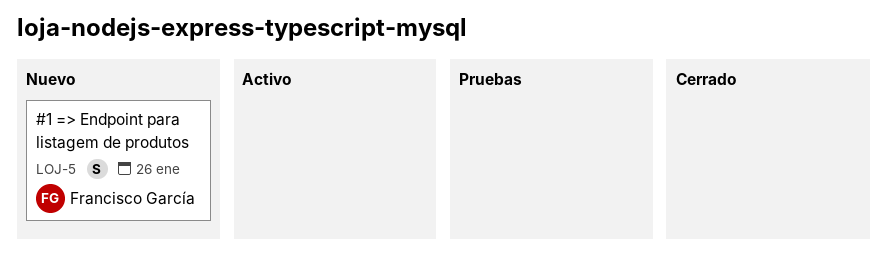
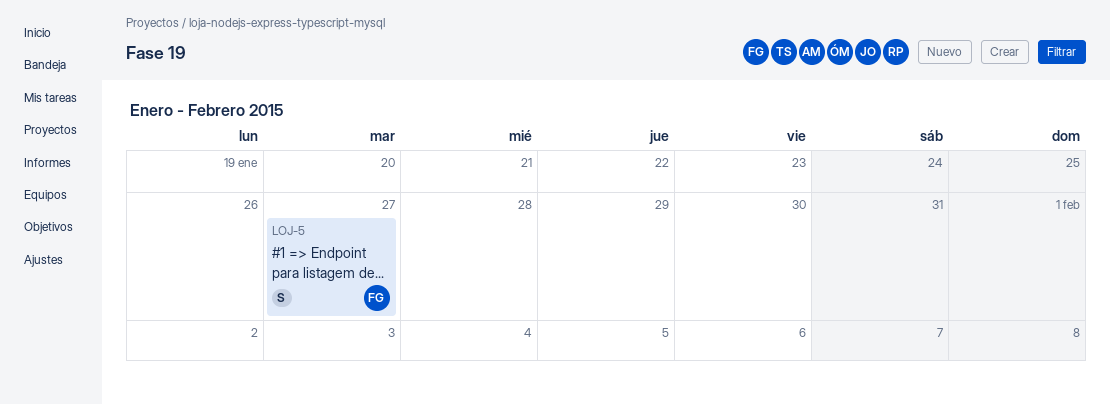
LOJ-5, due: Jan 26 -> Jan 27

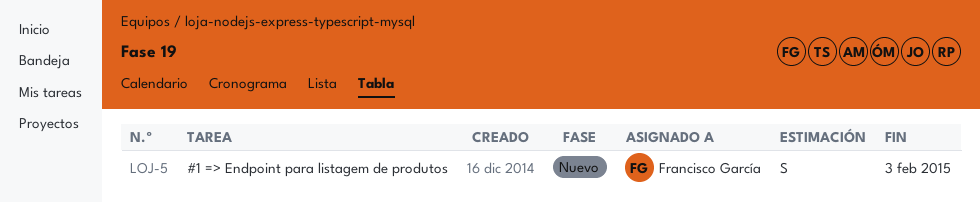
LOJ-5, due: Jan 27 -> Feb 3

